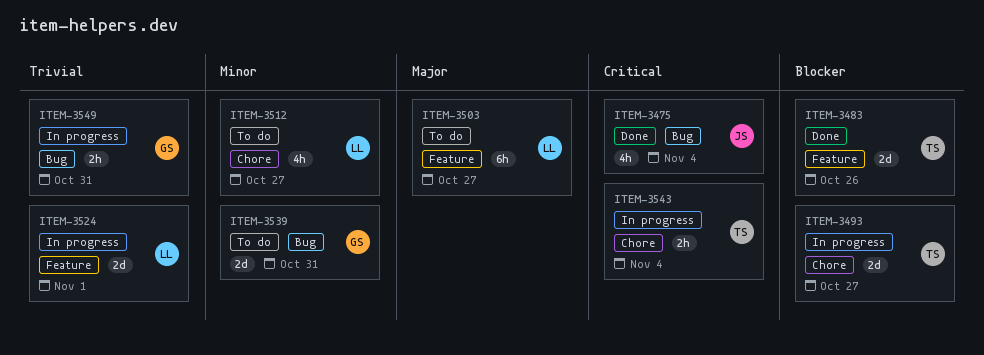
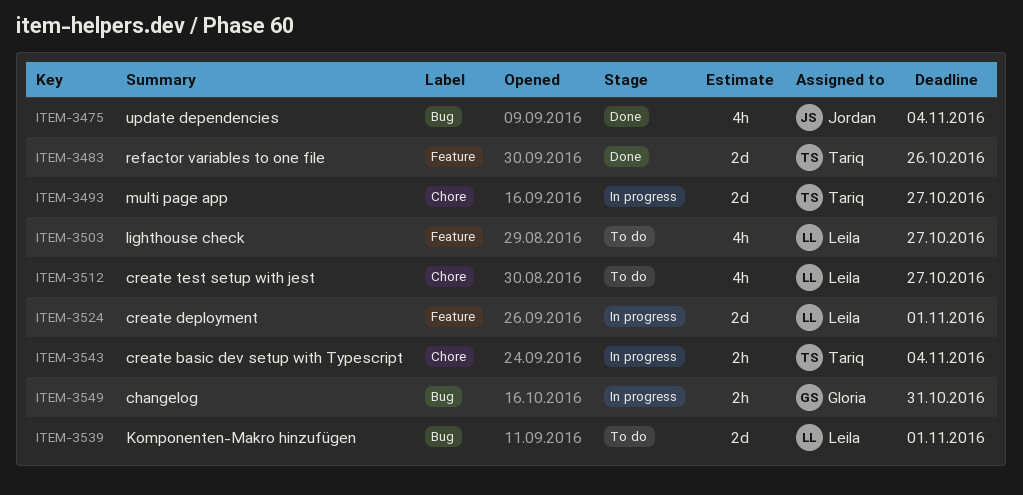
ITEM-3503, estimate: 6h -> 4h
ITEM-3539, owner: Gloria -> Leila
ITEM-3539, due: Oct 31 -> Nov 1

